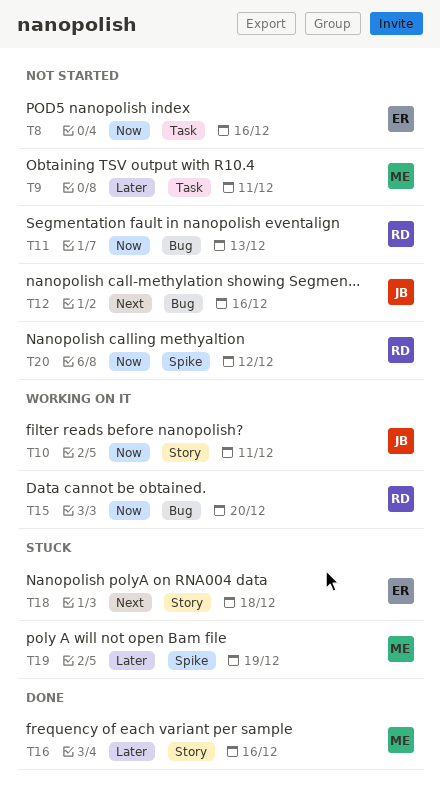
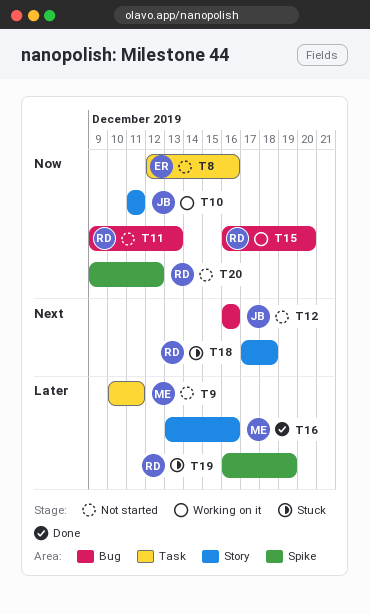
T18, owner: ER -> RD
T19, owner: ME -> RD

